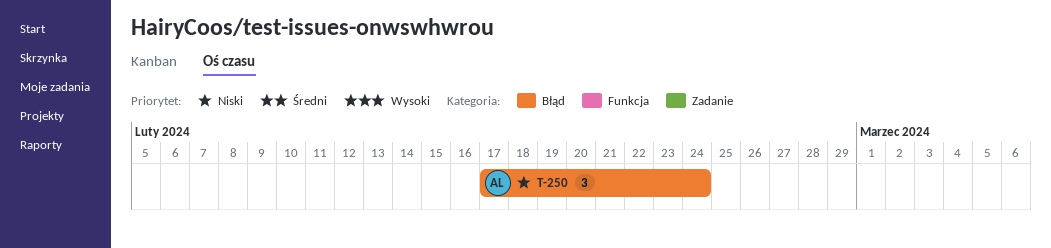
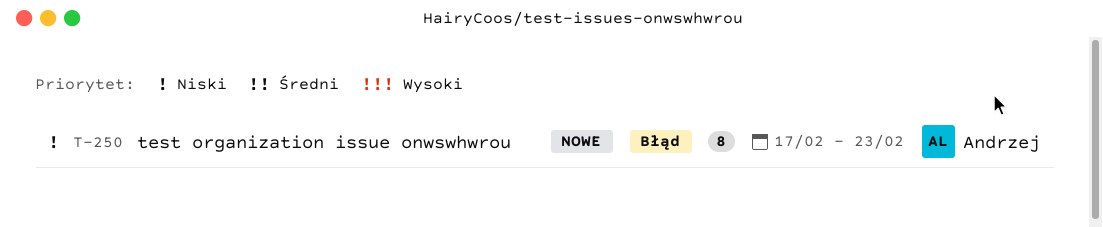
T-250, estimate: 3 -> 8
T-250, due: Feb 24 -> Feb 23

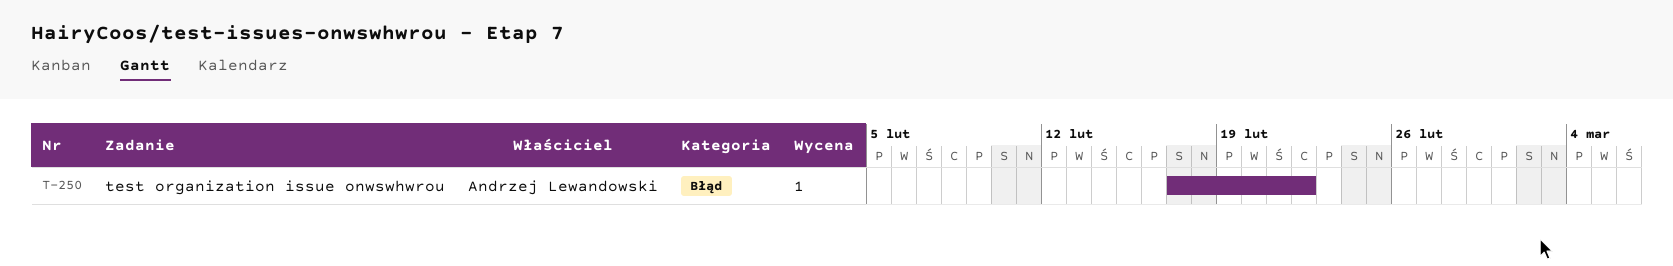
T-250, estimate: 8 -> 1
T-250, due: Feb 23 -> Feb 22

